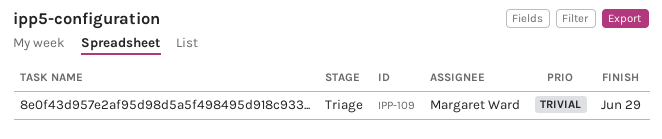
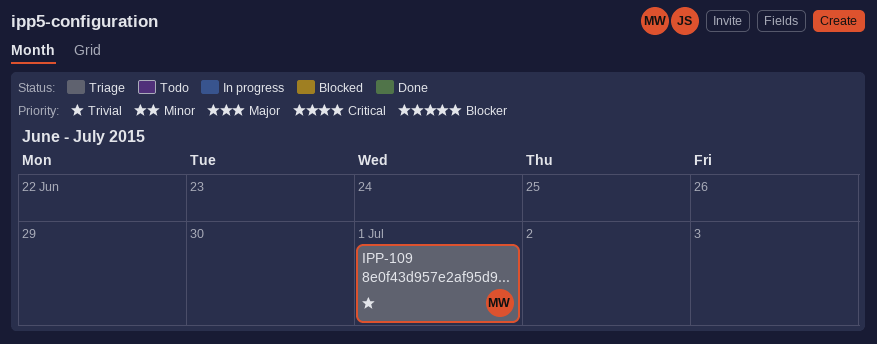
IPP-109, due: Jun 29 -> Jul 1

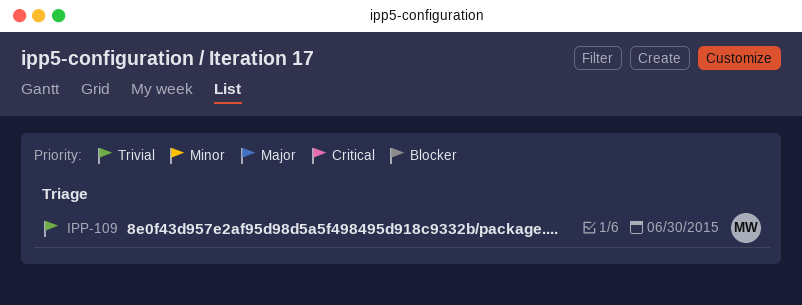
IPP-109, due: Jul 1 -> Jun 30

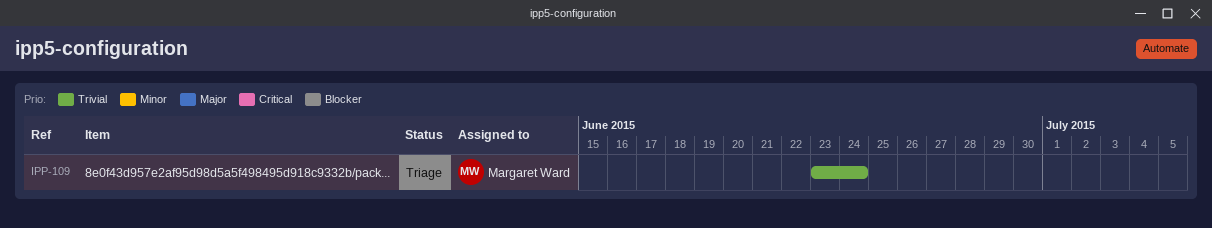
IPP-109, due: Jun 30 -> Jun 24

